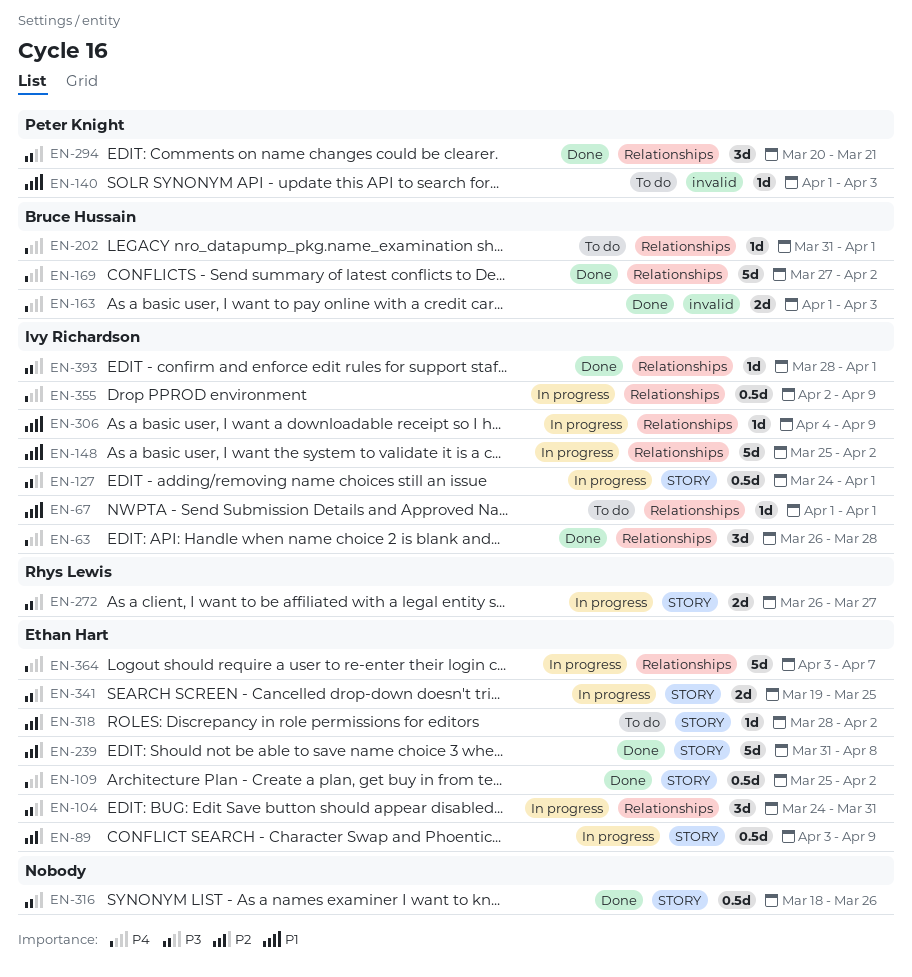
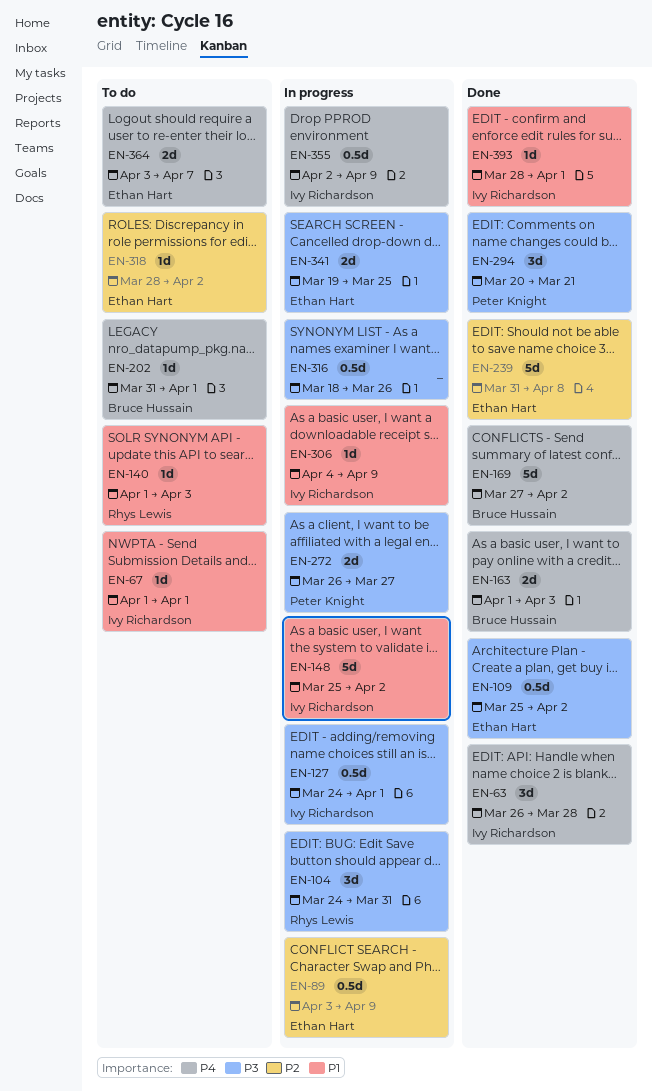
EN-104, owner: Ethan Hart -> Rhys Lewis
EN-109, priority: P4 -> P3
EN-140, owner: Peter Knight -> Rhys Lewis
EN-272, owner: Rhys Lewis -> Peter Knight
EN-316, status: Done -> In progress
EN-364, status: In progress -> To do
EN-364, estimate: 5d -> 2d
EN-393, priority: P3 -> P1

